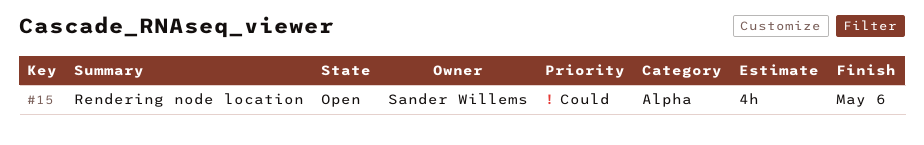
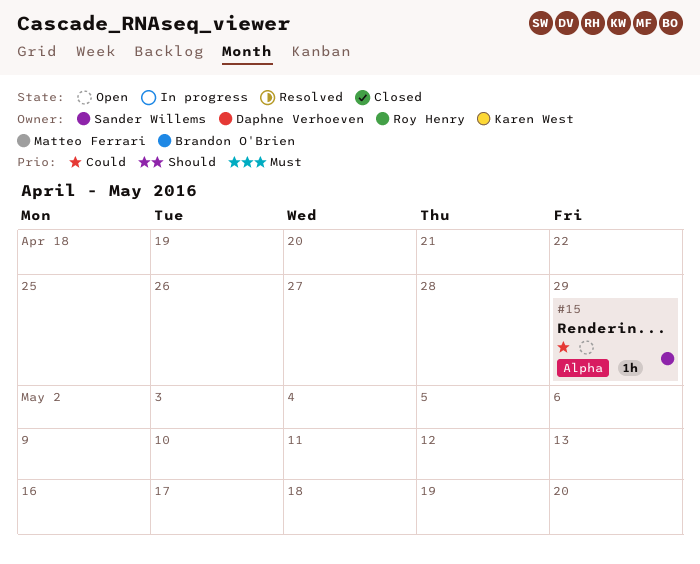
#15, estimate: 4h -> 1h
#15, due: May 6 -> Apr 29

